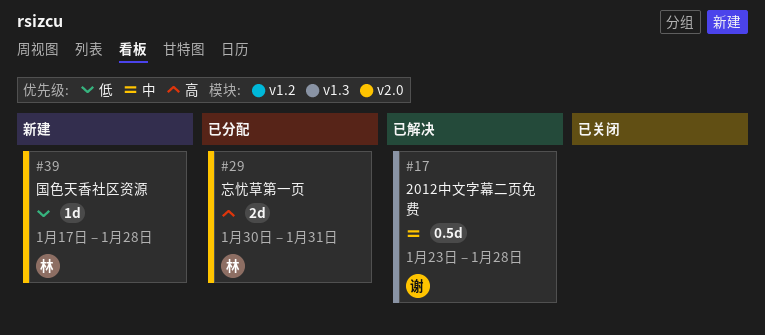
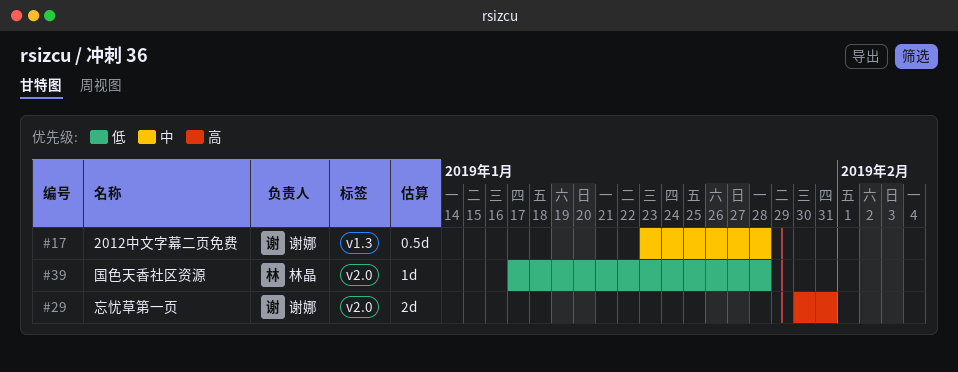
#29, owner: 林晶 -> 谢娜

